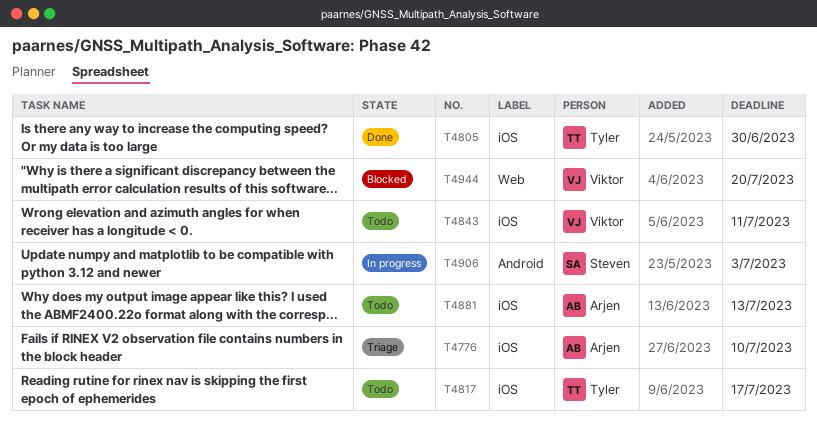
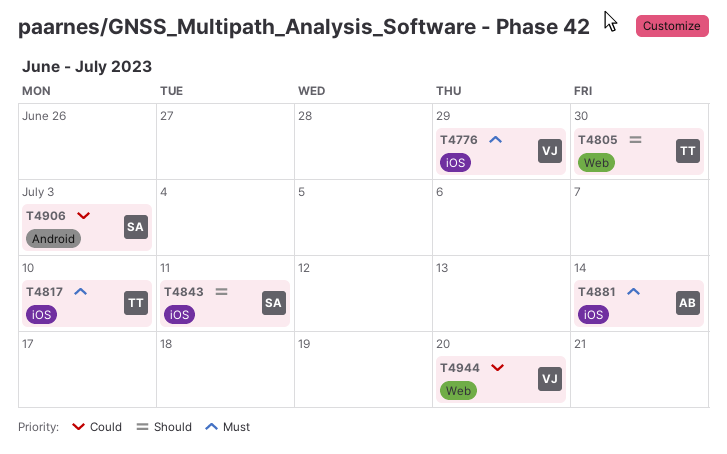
T4776, owner: Arjen -> Viktor
T4776, due: Jul 10 -> Jun 29
T4805, label: iOS -> Web
T4817, due: Jul 17 -> Jul 10
T4843, owner: Viktor -> Steven
T4881, due: Jul 13 -> Jul 14

